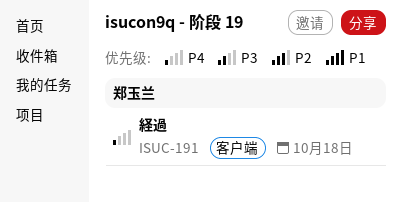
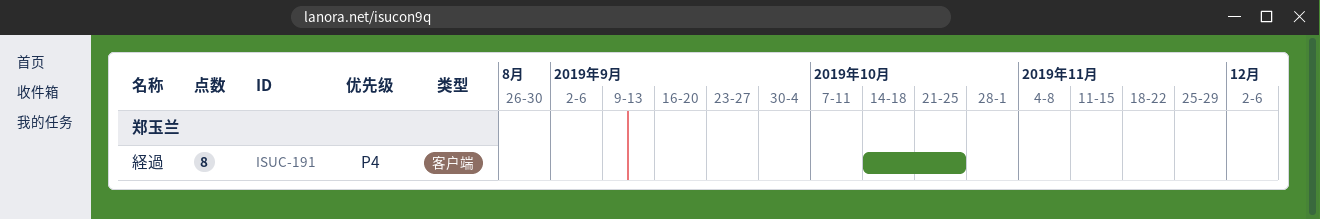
ISUC-191, due: Oct 18 -> Oct 25

